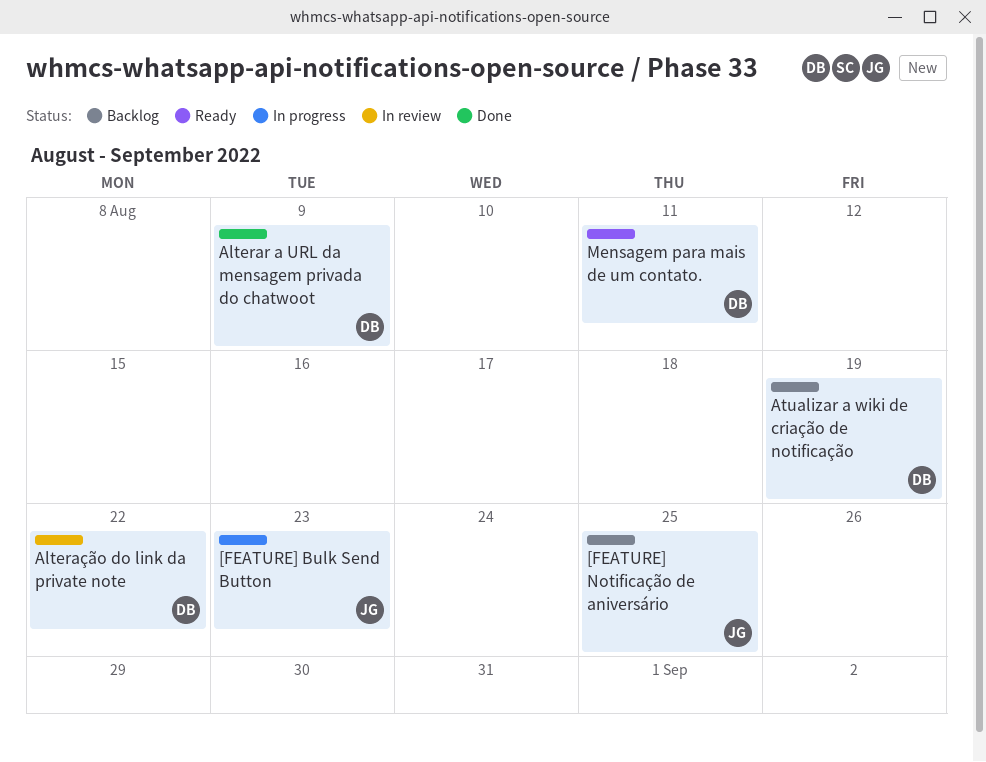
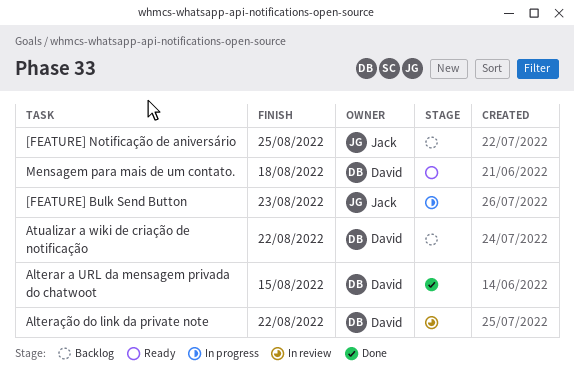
Alterar a URL da mensagem privada do chatwoot, due: Aug 9 -> Aug 15
Atualizar a wiki de criação de notificação, due: Aug 19 -> Aug 22
Mensagem para mais de um contato., due: Aug 11 -> Aug 18

